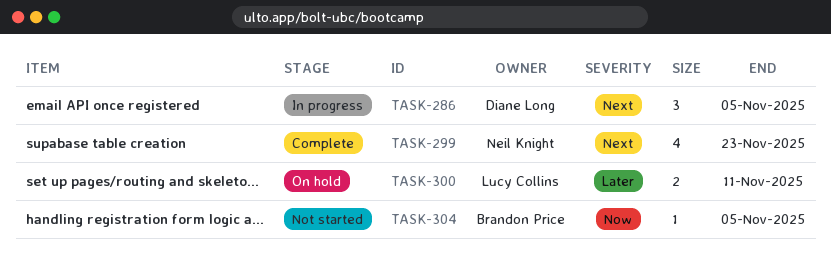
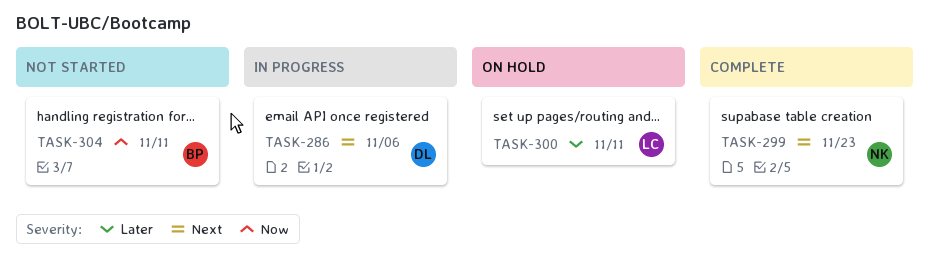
TASK-286, due: Nov 5 -> Nov 6
TASK-304, due: Nov 5 -> Nov 11

